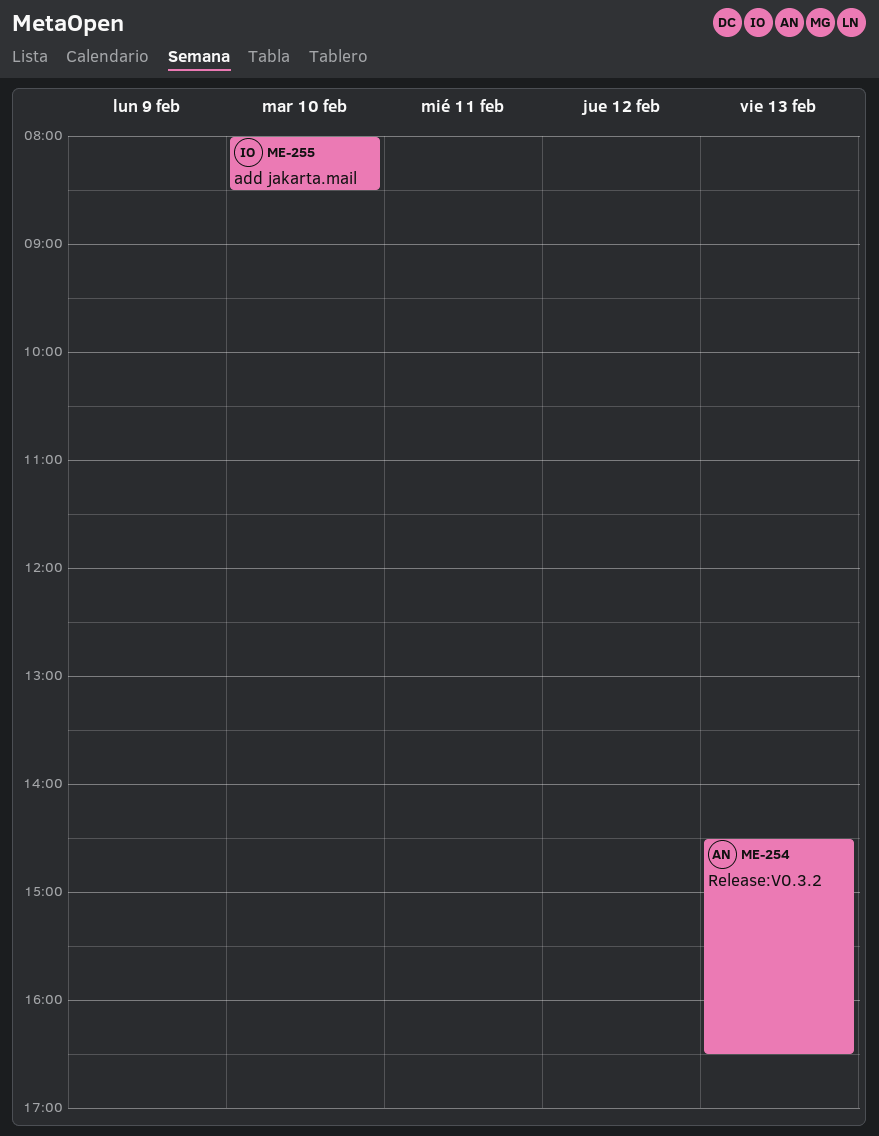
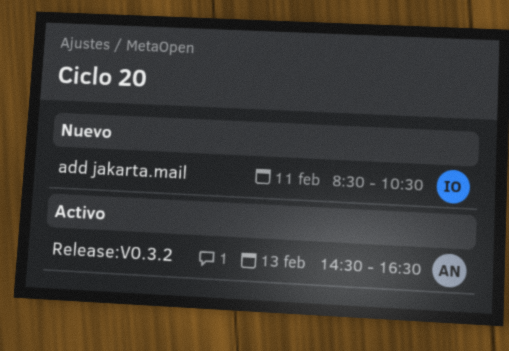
add jakarta.mail, day: Feb 10 -> Feb 11
add jakarta.mail, begins: 08:00 -> 08:30
add jakarta.mail, ends: 08:30 -> 10:30

